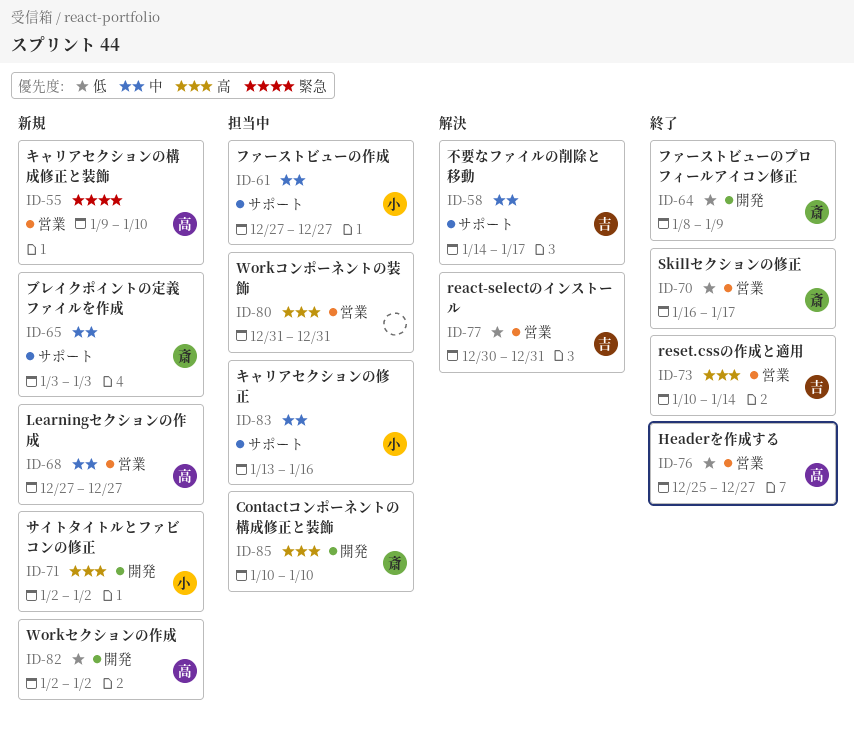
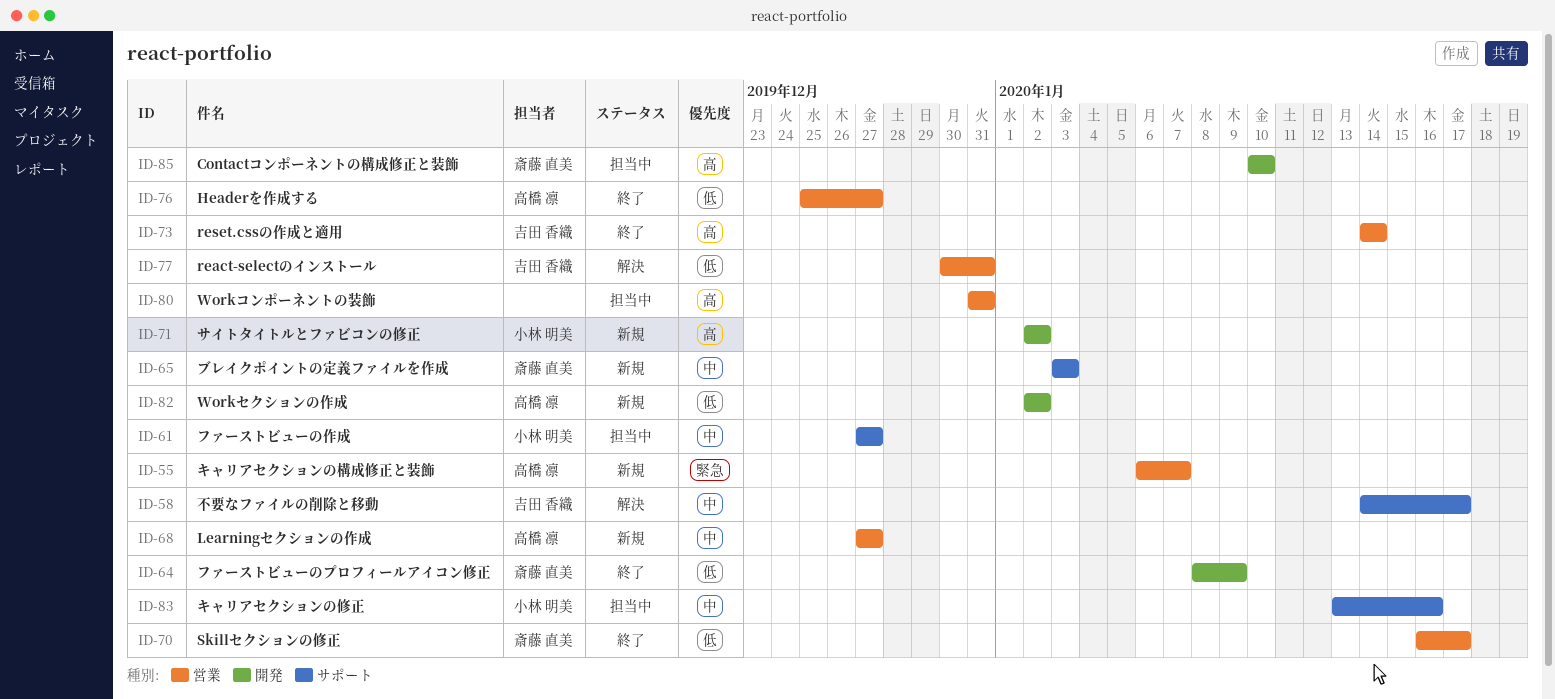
ID-55, start: Jan 9 -> Jan 6
ID-55, due: Jan 10 -> Jan 7
ID-73, start: Jan 10 -> Jan 14

